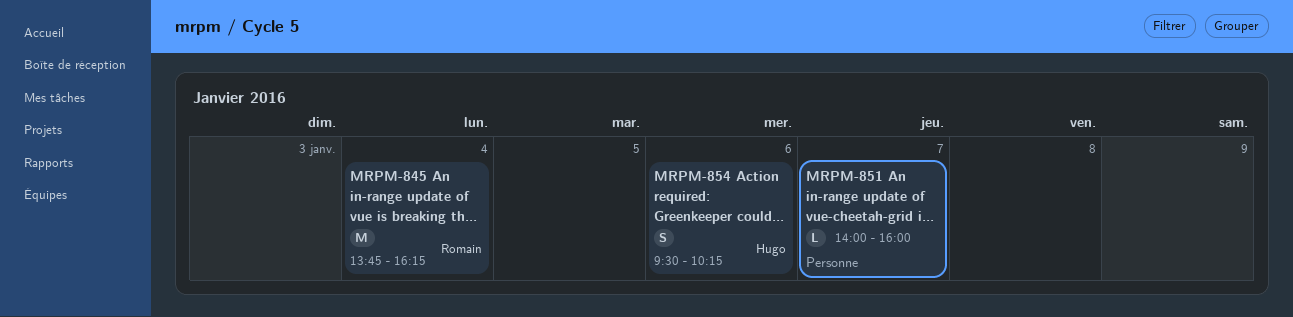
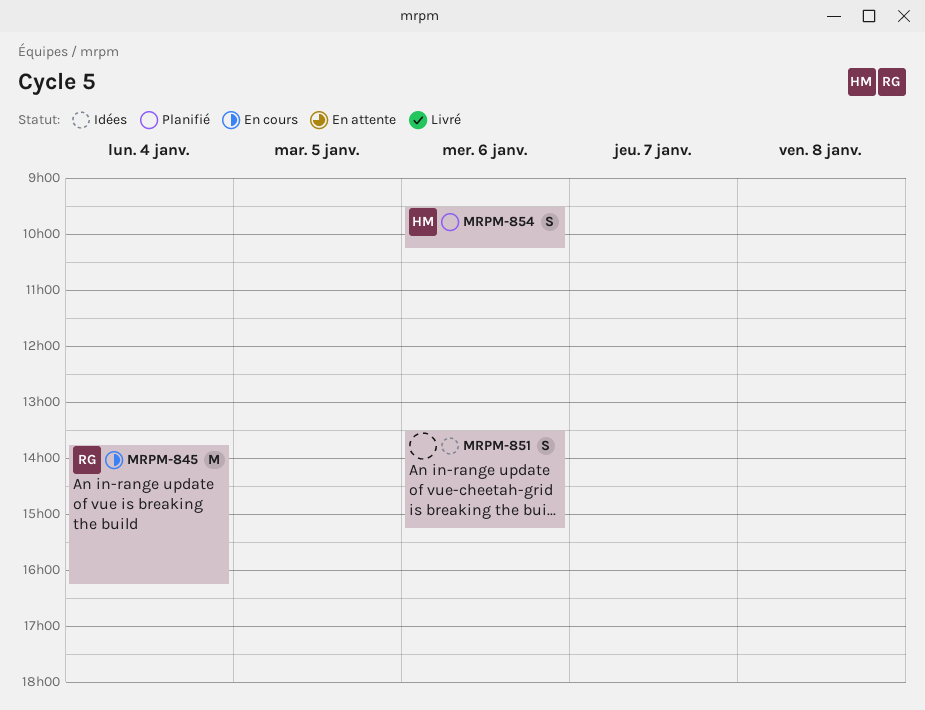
MRPM-851, estimate: L -> S
MRPM-851, day: Jan 7 -> Jan 6
MRPM-851, begins: 14:00 -> 13:30
MRPM-851, ends: 16:00 -> 15:15

